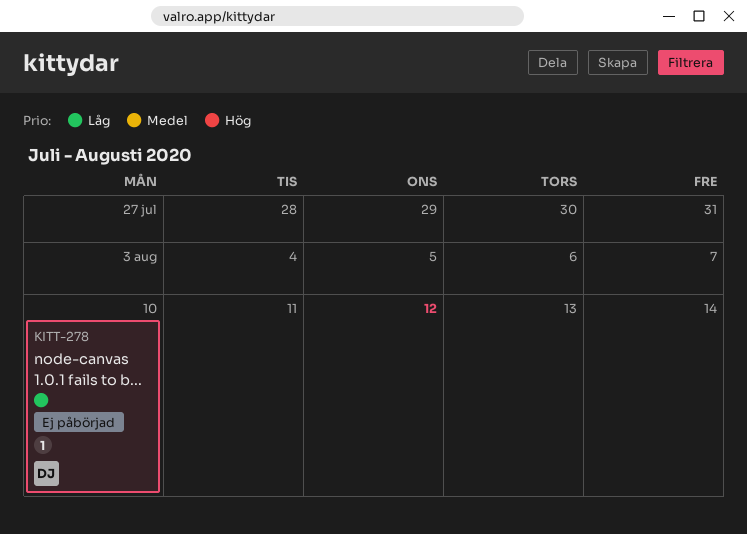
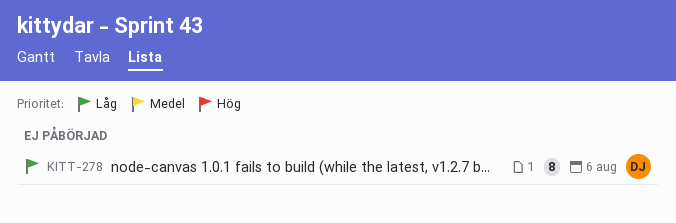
KITT-278, estimate: 1 -> 8
KITT-278, due: Aug 10 -> Aug 6

